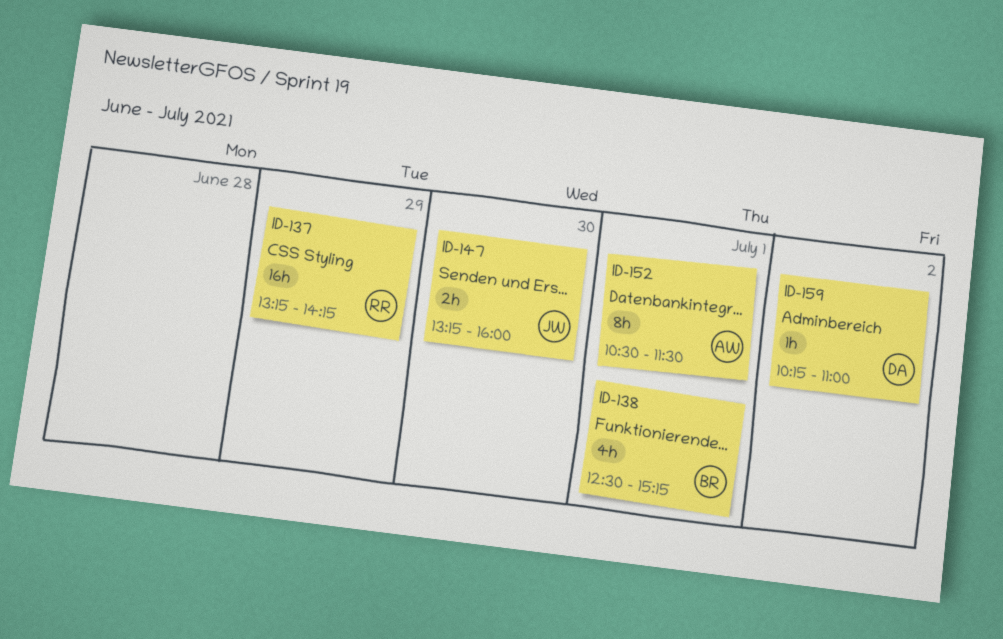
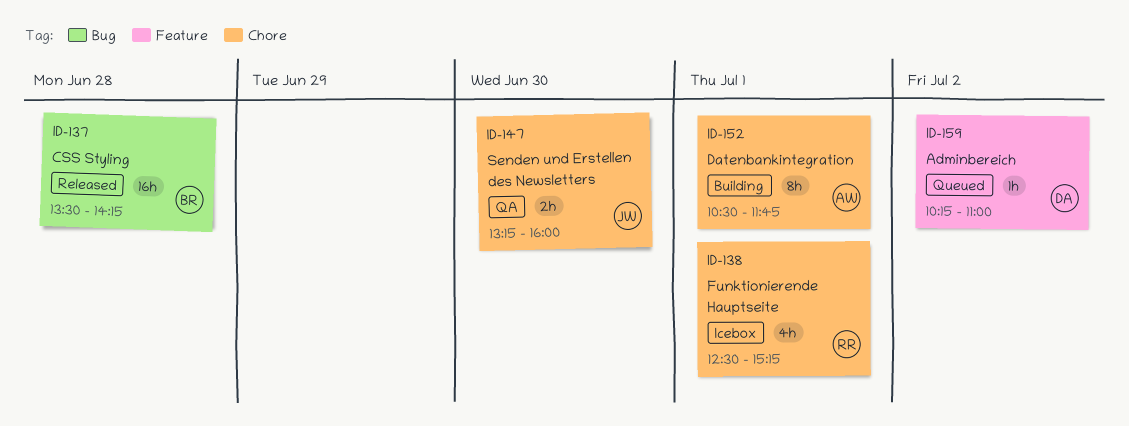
ID-137, owner: RR -> BR
ID-137, day: Jun 29 -> Jun 28
ID-137, begins: 13:15 -> 13:30
ID-138, owner: BR -> RR
ID-152, ends: 11:30 -> 11:45

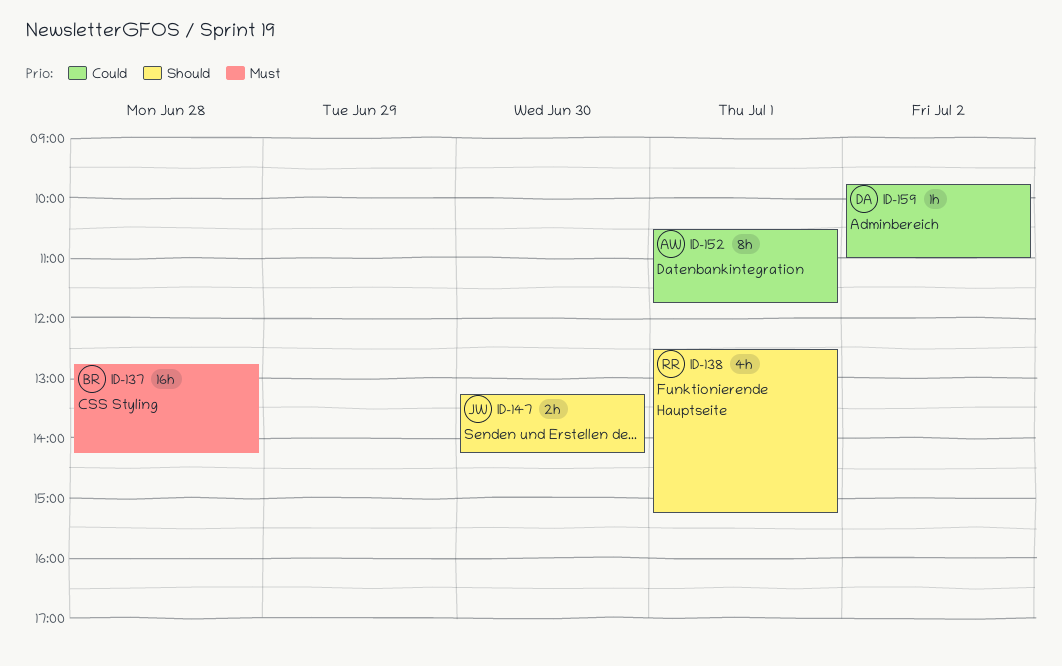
ID-137, begins: 13:30 -> 12:45
ID-147, ends: 16:00 -> 14:15
ID-159, begins: 10:15 -> 09:45

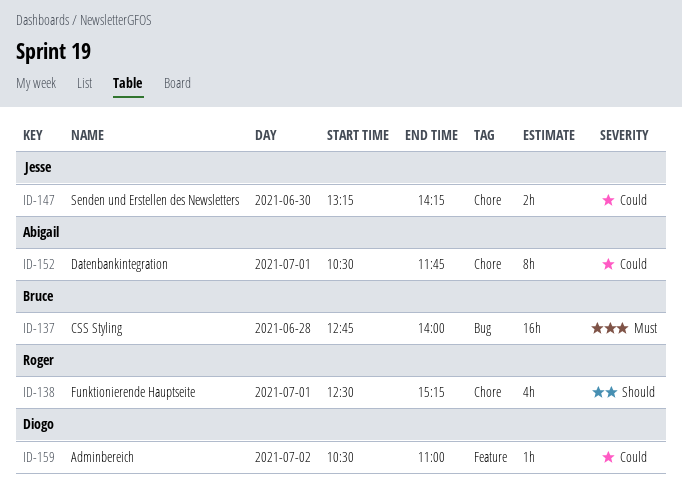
ID-137, ends: 14:15 -> 14:00
ID-147, priority: Should -> Could
ID-159, begins: 09:45 -> 10:30

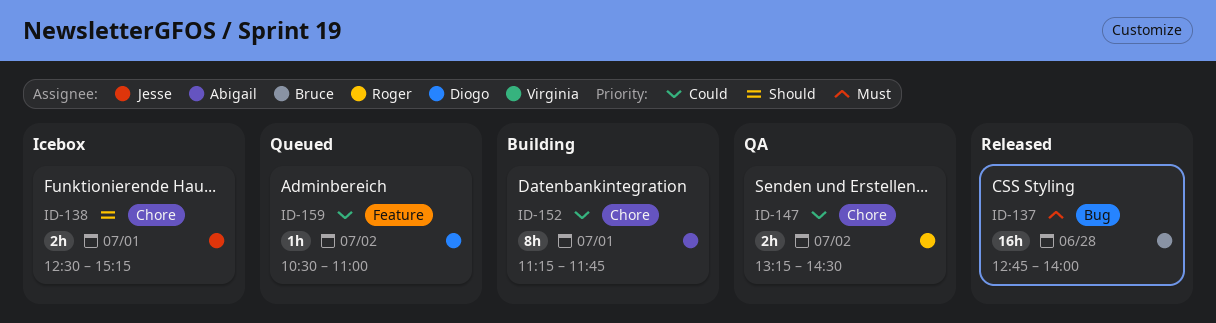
ID-138, owner: Roger -> Jesse
ID-138, estimate: 4h -> 2h
ID-147, owner: Jesse -> Roger
ID-147, day: Jun 30 -> Jul 2
ID-147, ends: 14:15 -> 14:30
ID-152, begins: 10:30 -> 11:15

